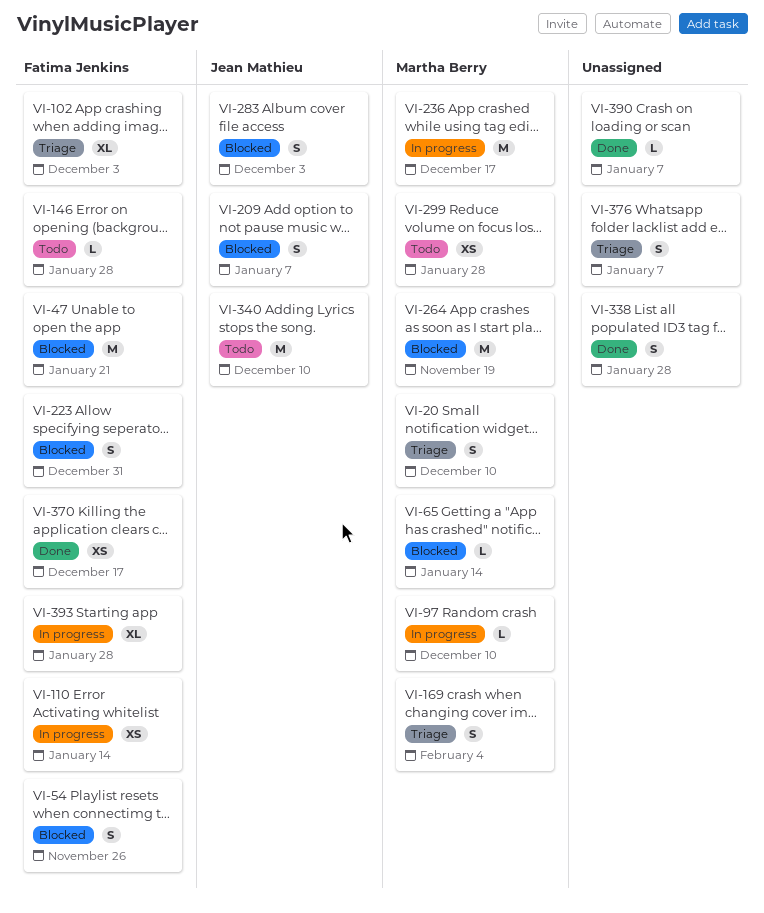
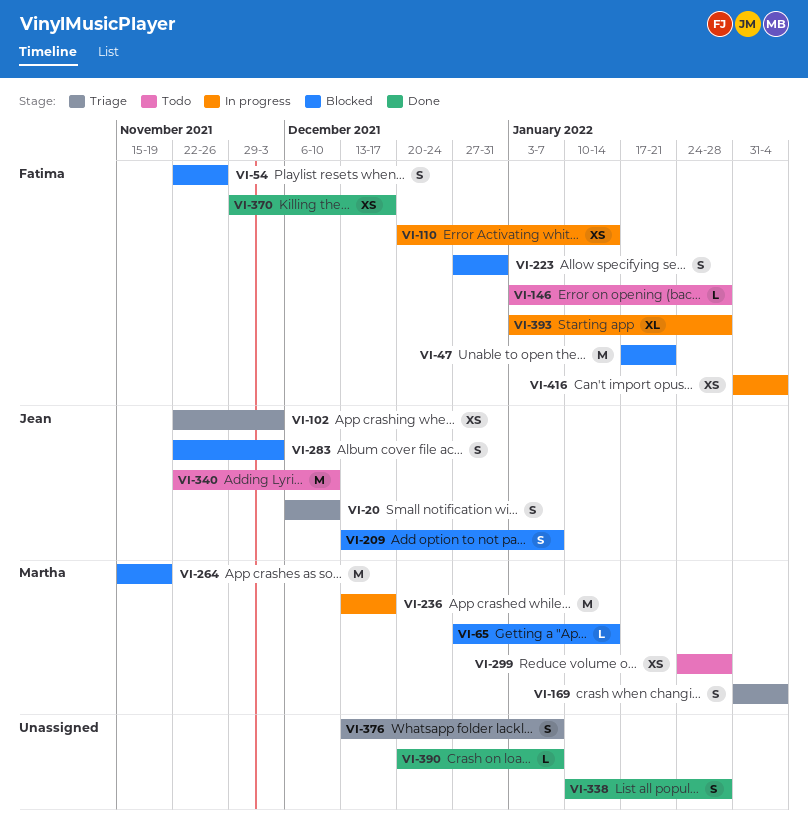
VI-20, owner: Martha Berry -> Jean Mathieu
VI-97: present -> none
VI-102, owner: Fatima Jenkins -> Jean Mathieu
VI-102, estimate: XL -> XS
VI-416: none -> present

